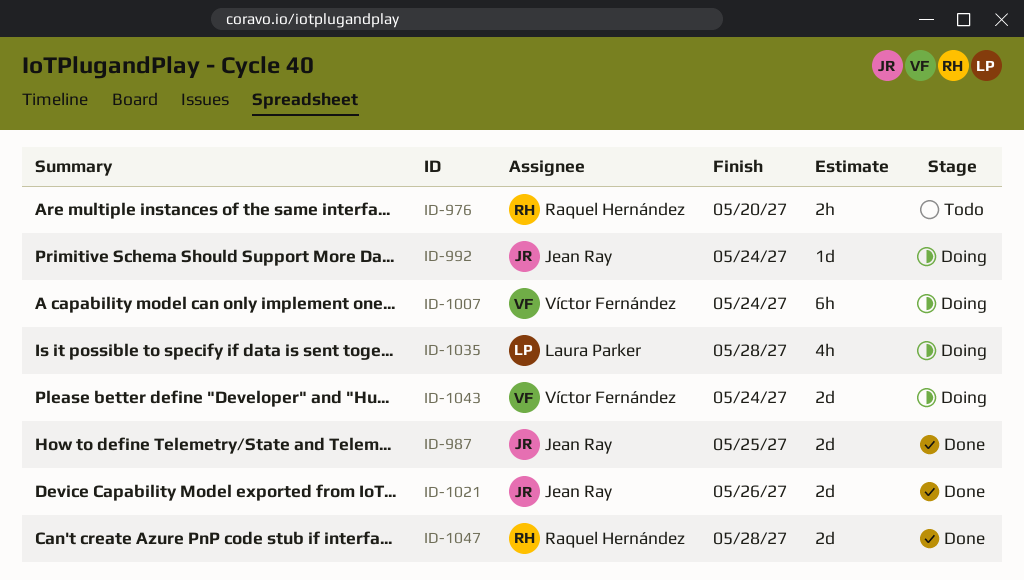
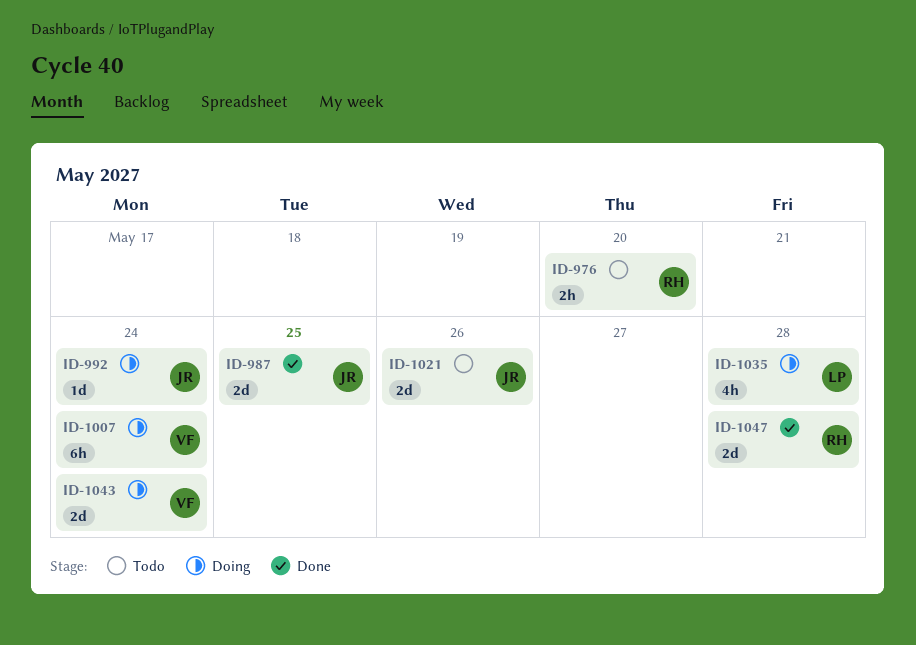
ID-1021, status: Done -> Todo

